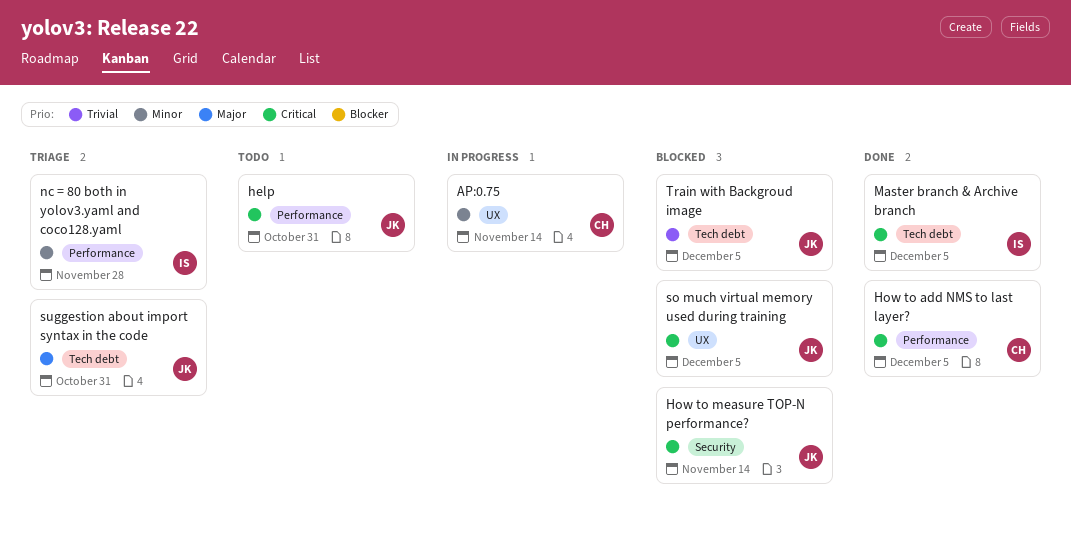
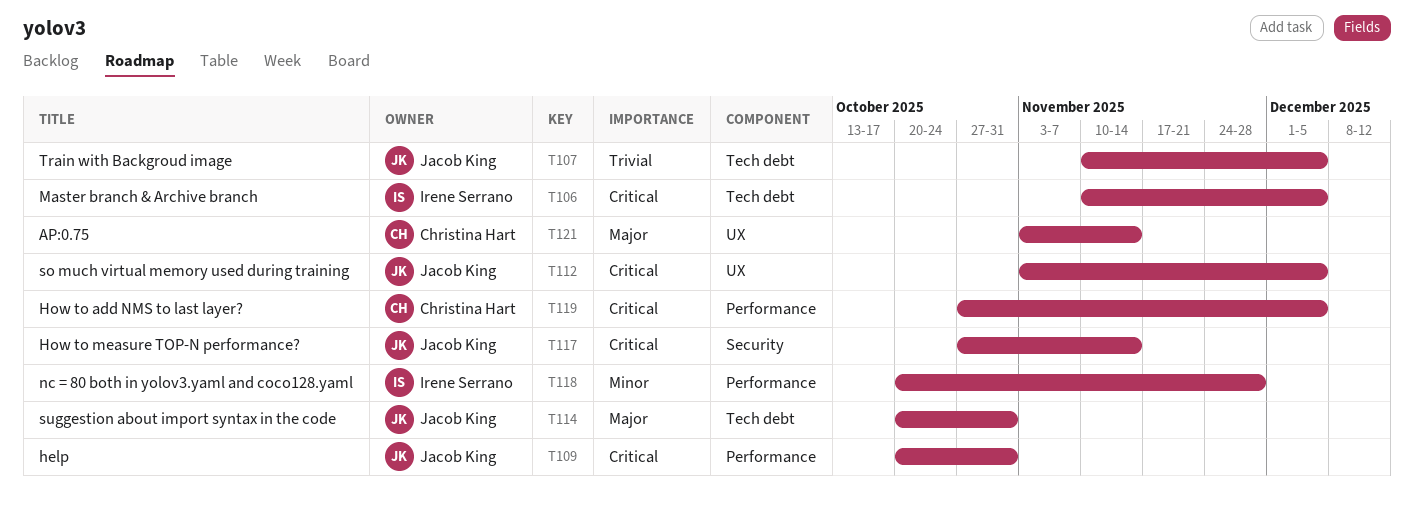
AP:0.75, priority: Minor -> Major

